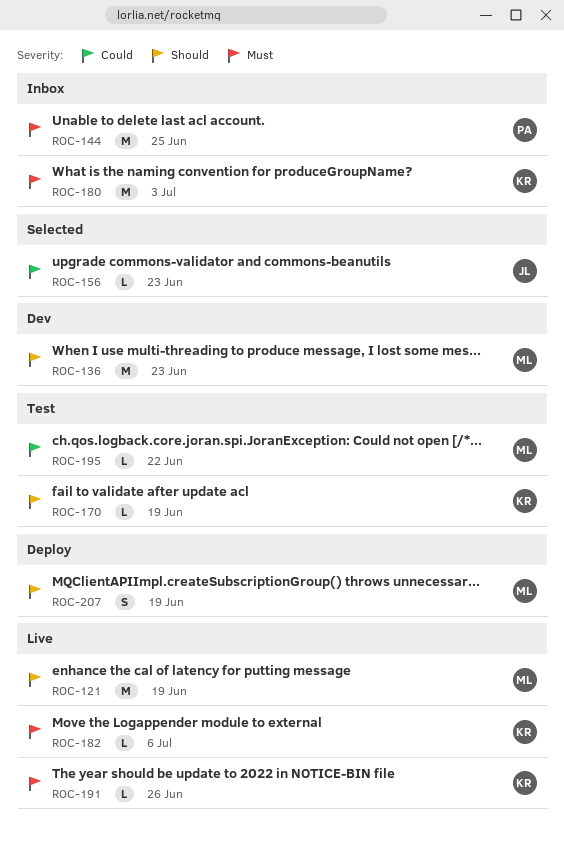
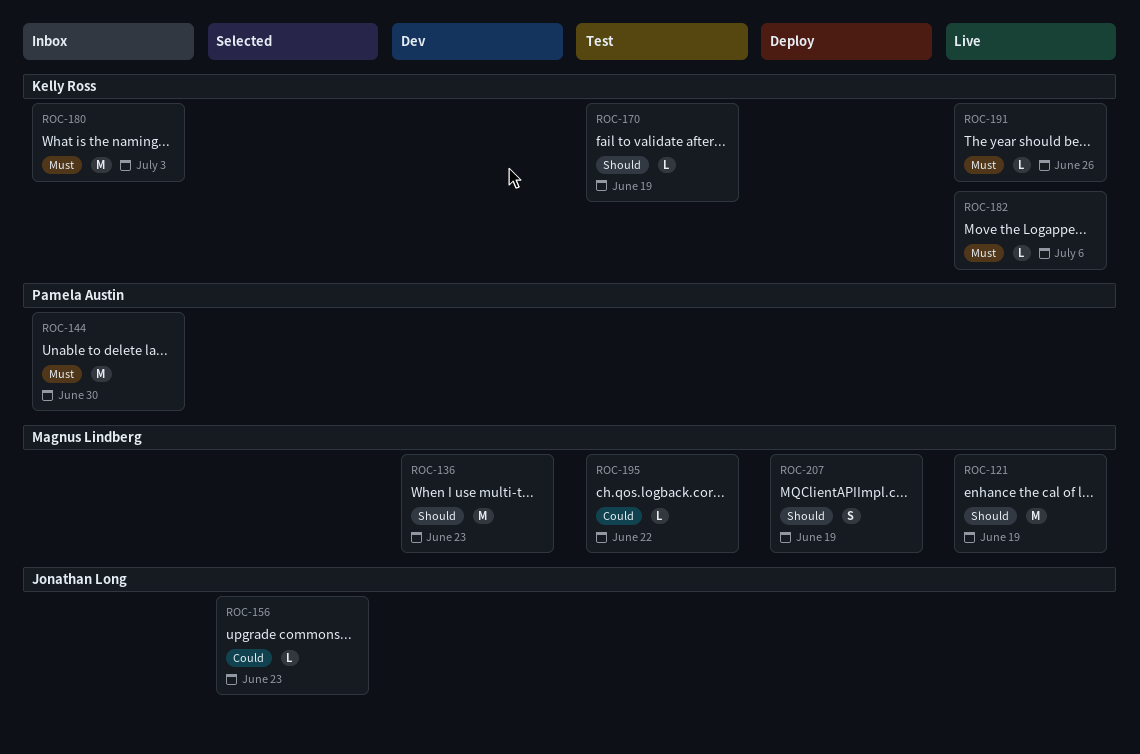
ROC-144, due: Jun 25 -> Jun 30

